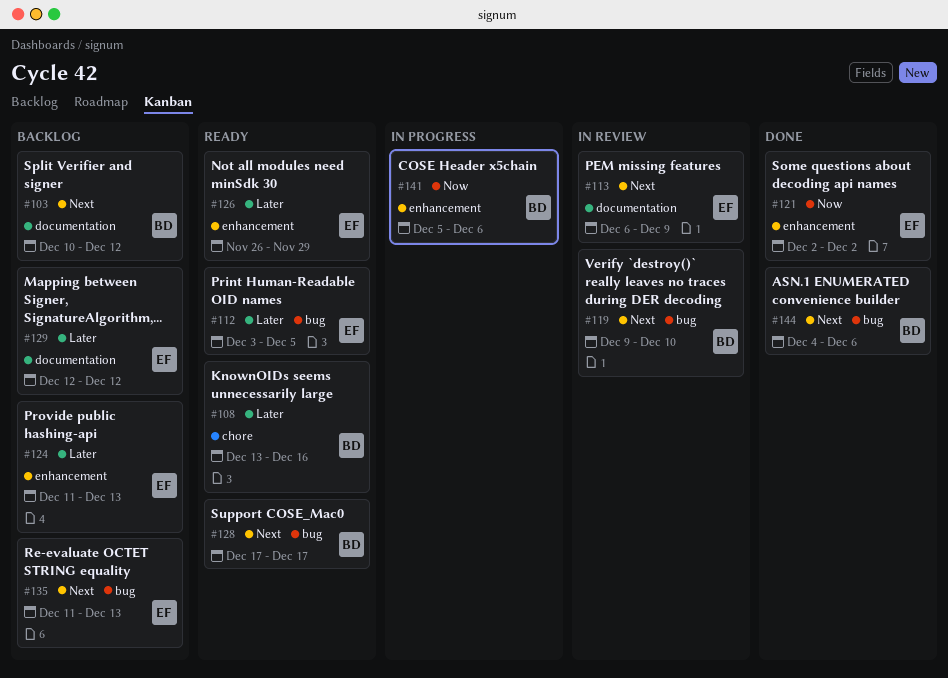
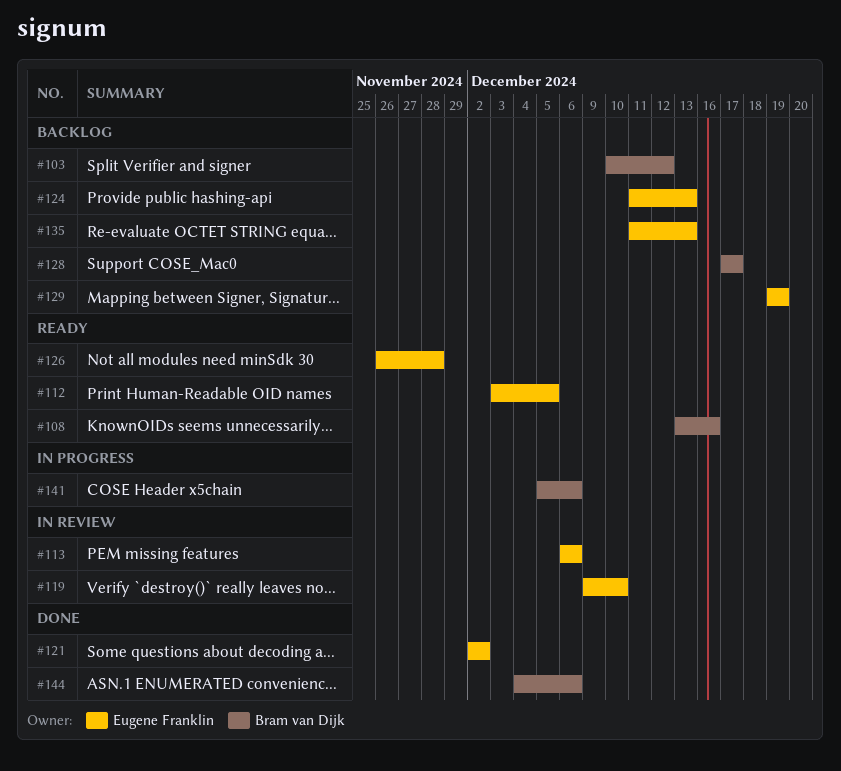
#113, due: Dec 9 -> Dec 6
#119, owner: Bram van Dijk -> Eugene Franklin
#126, due: Nov 29 -> Nov 28
#128, status: Ready -> Backlog
#129, start: Dec 12 -> Dec 19
#129, due: Dec 12 -> Dec 19

